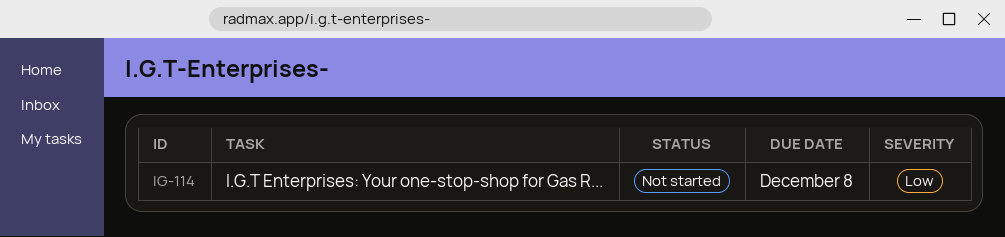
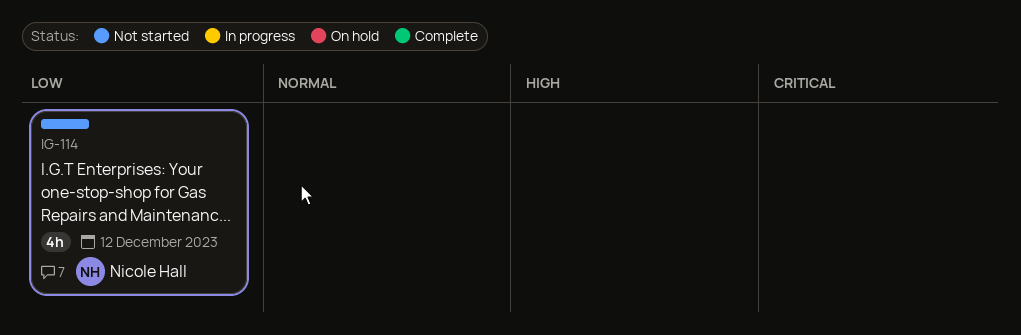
IG-114, due: Dec 8 -> Dec 12

